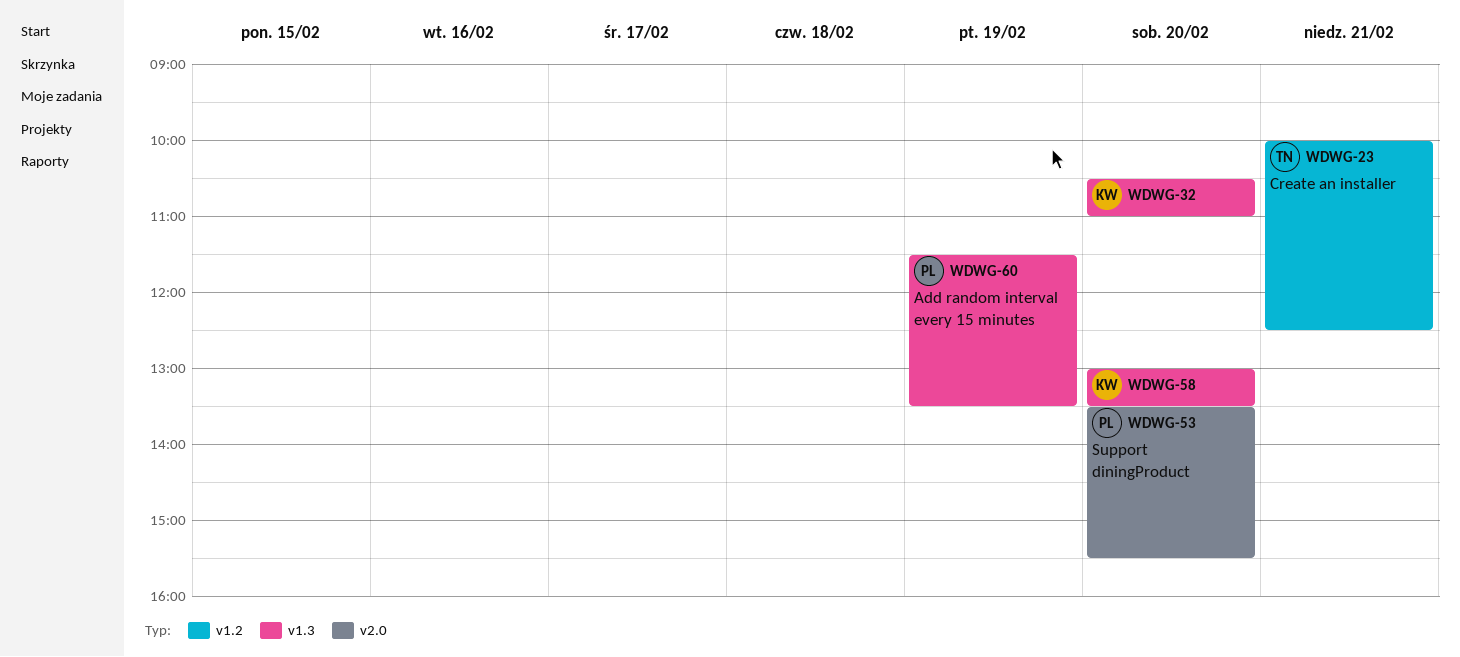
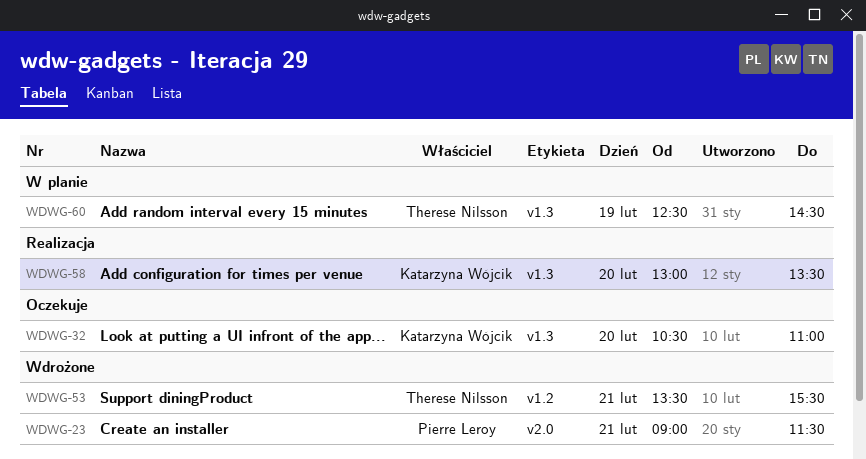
WDWG-23, owner: Therese Nilsson -> Pierre Leroy
WDWG-23, label: v1.2 -> v2.0
WDWG-23, begins: 10:00 -> 09:00
WDWG-23, ends: 12:30 -> 11:30
WDWG-53, owner: Pierre Leroy -> Therese Nilsson
WDWG-53, label: v2.0 -> v1.2
WDWG-53, day: Feb 20 -> Feb 21
WDWG-60, owner: Pierre Leroy -> Therese Nilsson
WDWG-60, begins: 11:30 -> 12:30
WDWG-60, ends: 13:30 -> 14:30

